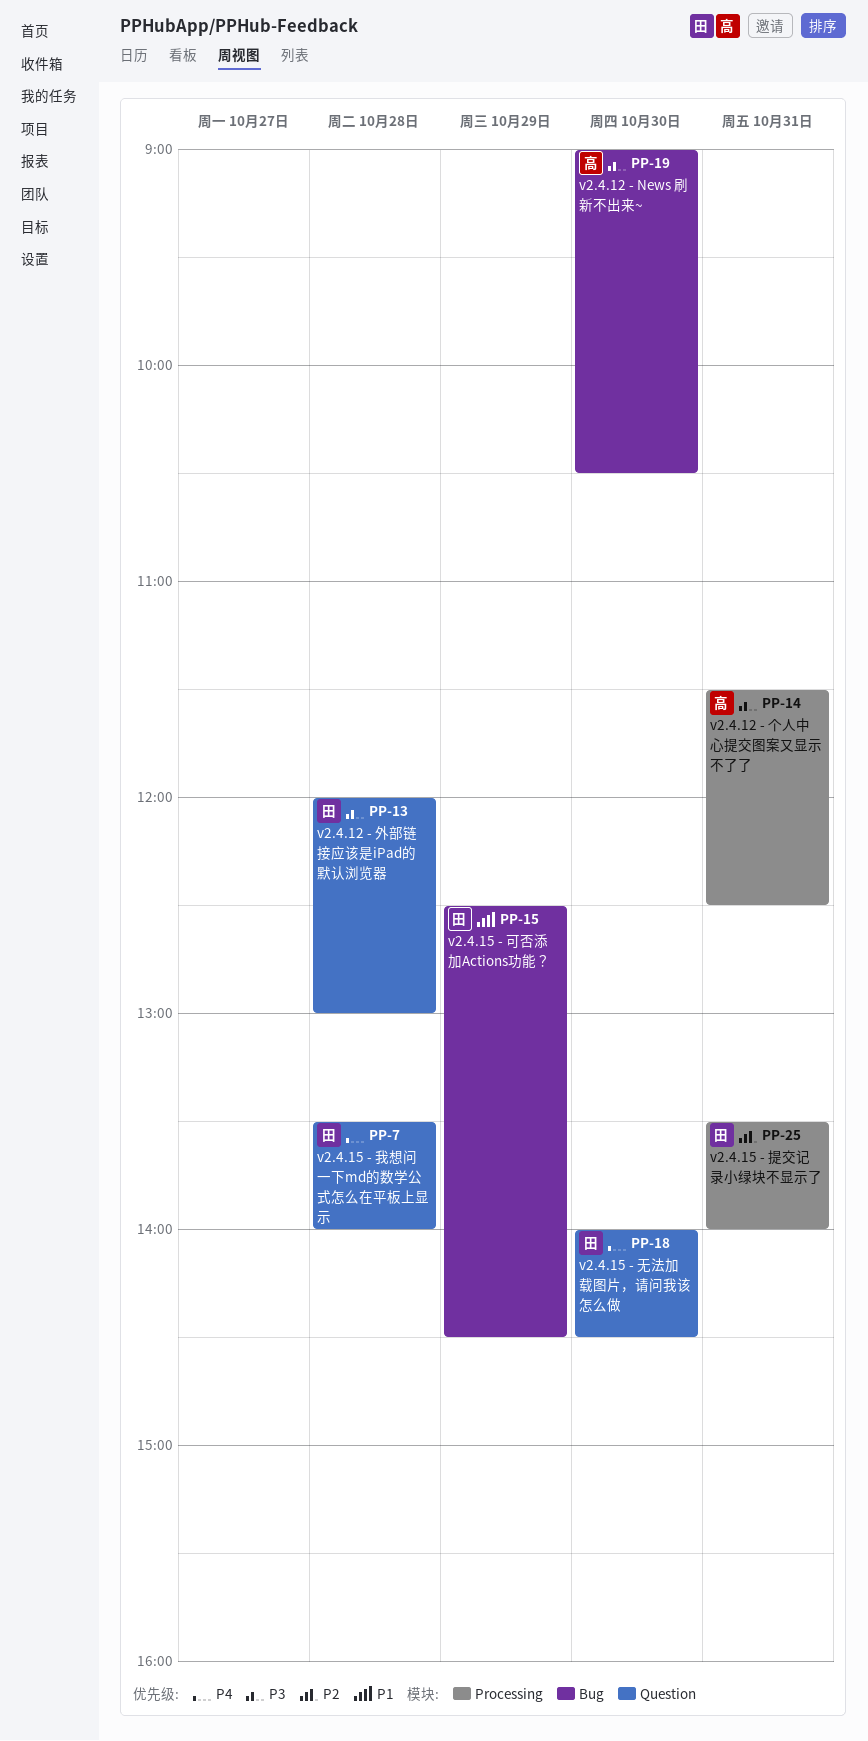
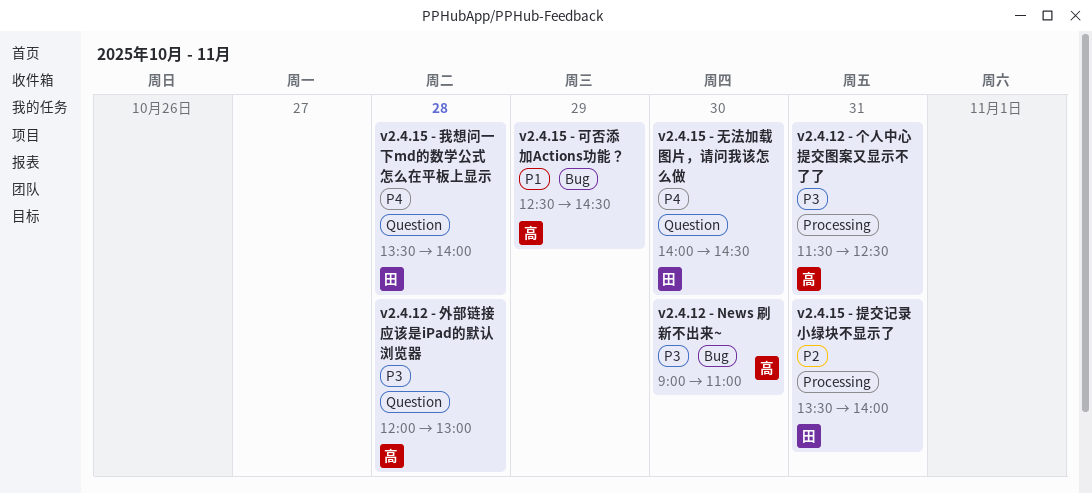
v2.4.12 - News 刷新不出来~, ends: 10:30 -> 11:00
v2.4.12 - 外部链接应该是iPad的默认浏览器, owner: 田 -> 高
v2.4.15 - 可否添加Actions功能？, owner: 田 -> 高

